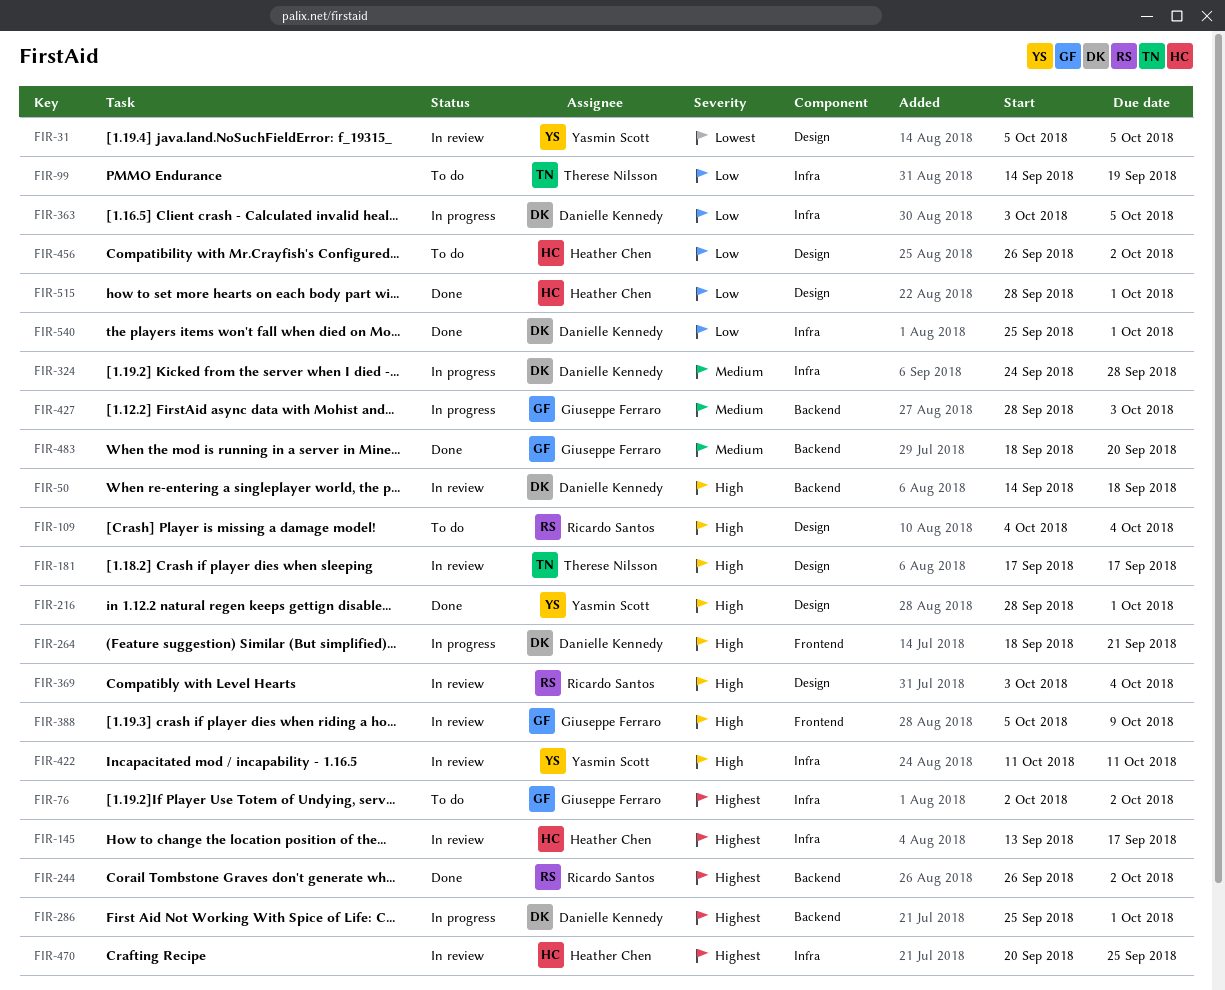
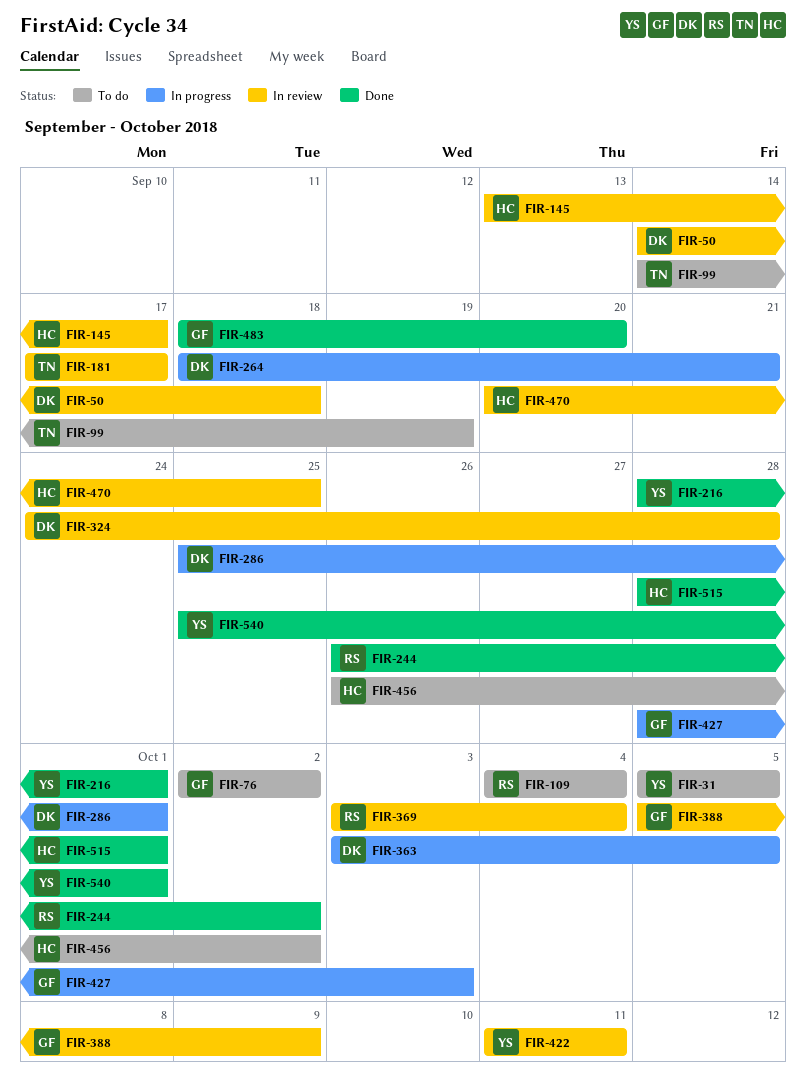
FIR-31, status: In review -> To do
FIR-324, status: In progress -> In review
FIR-540, owner: Danielle Kennedy -> Yasmin Scott

